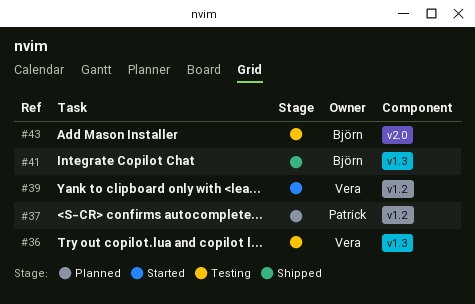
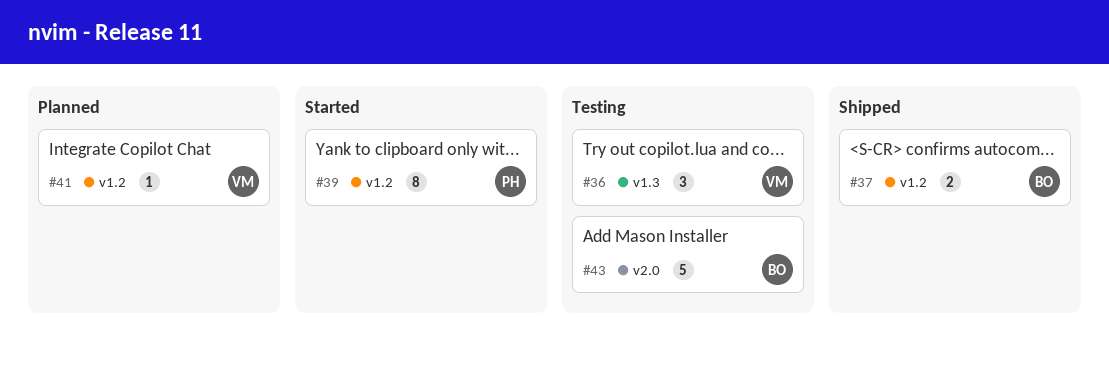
#37, status: Planned -> Shipped
#37, owner: Patrick -> Björn
#39, owner: Vera -> Patrick
#41, status: Shipped -> Planned
#41, owner: Björn -> Vera
#41, label: v1.3 -> v1.2

